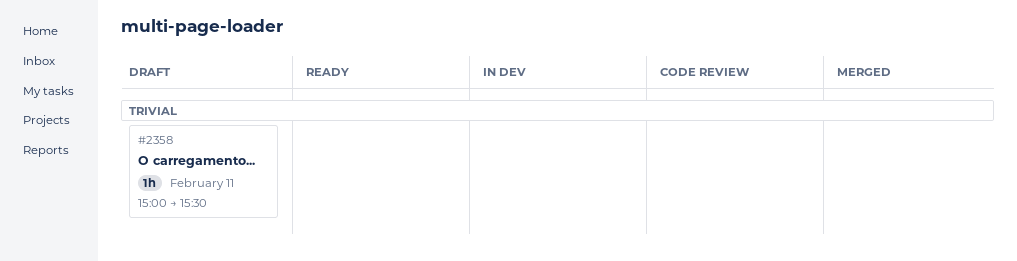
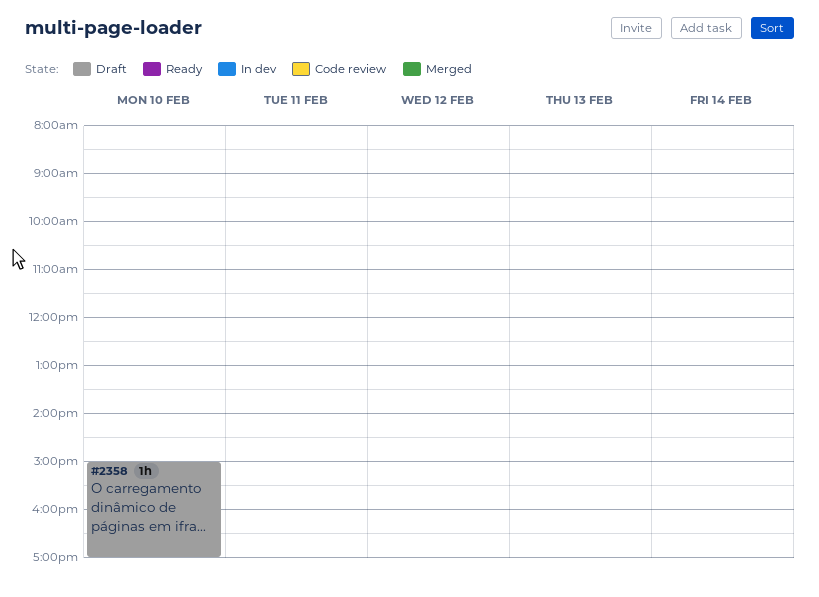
#2358, day: Feb 11 -> Feb 10
#2358, ends: 15:30 -> 17:00

